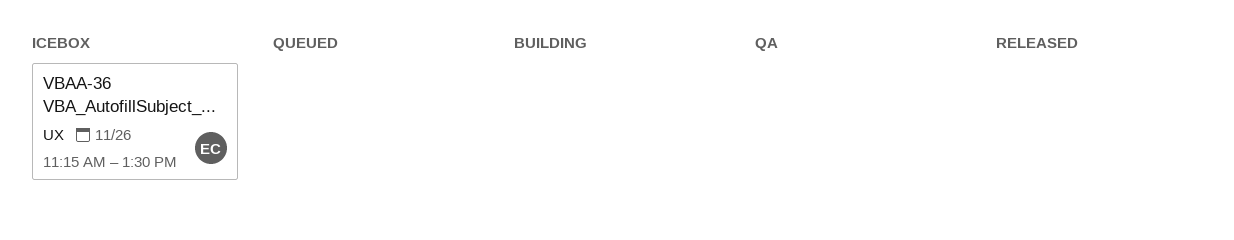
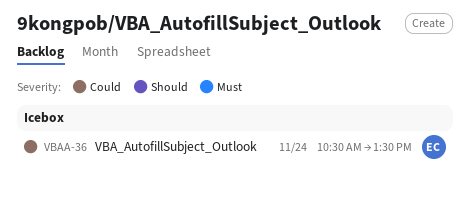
VBAA-36, day: Nov 26 -> Nov 24
VBAA-36, begins: 11:15 -> 10:30

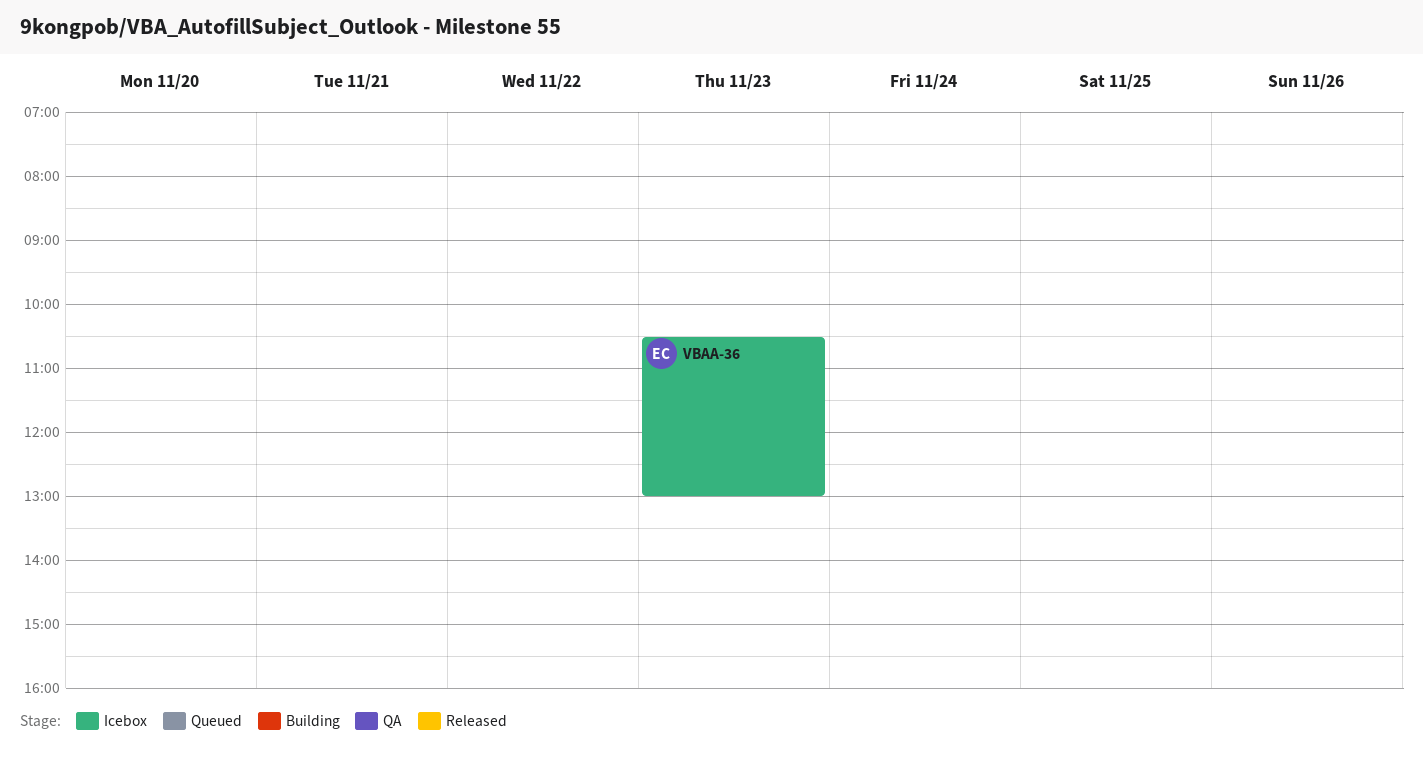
VBAA-36, day: Nov 24 -> Nov 23
VBAA-36, ends: 13:30 -> 13:00

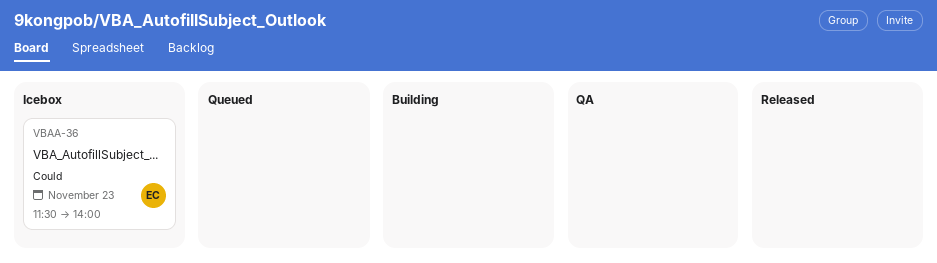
VBAA-36, begins: 10:30 -> 11:30
VBAA-36, ends: 13:00 -> 14:00

